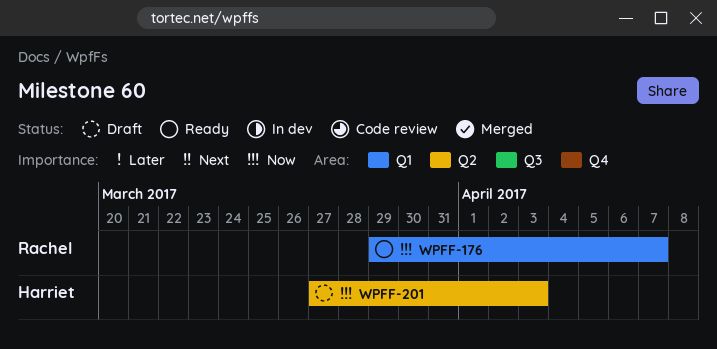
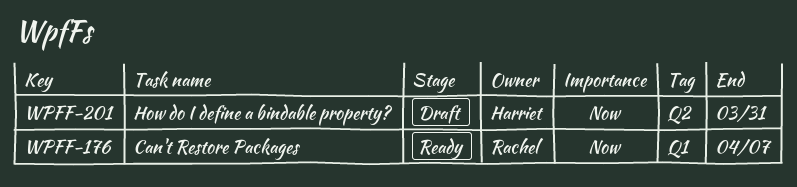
WPFF-201, due: Apr 3 -> Mar 31

